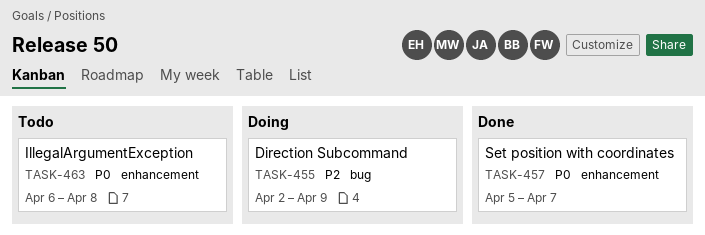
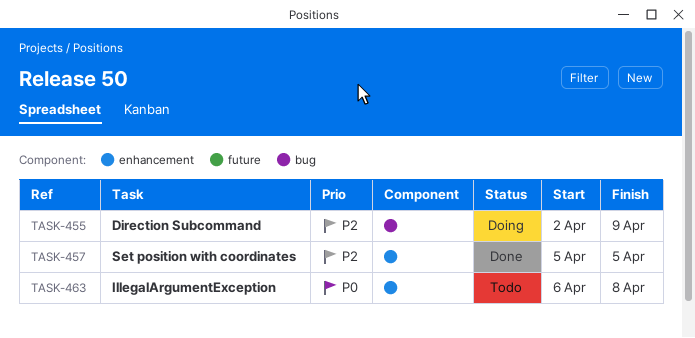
TASK-457, priority: P0 -> P2
TASK-457, due: Apr 7 -> Apr 5

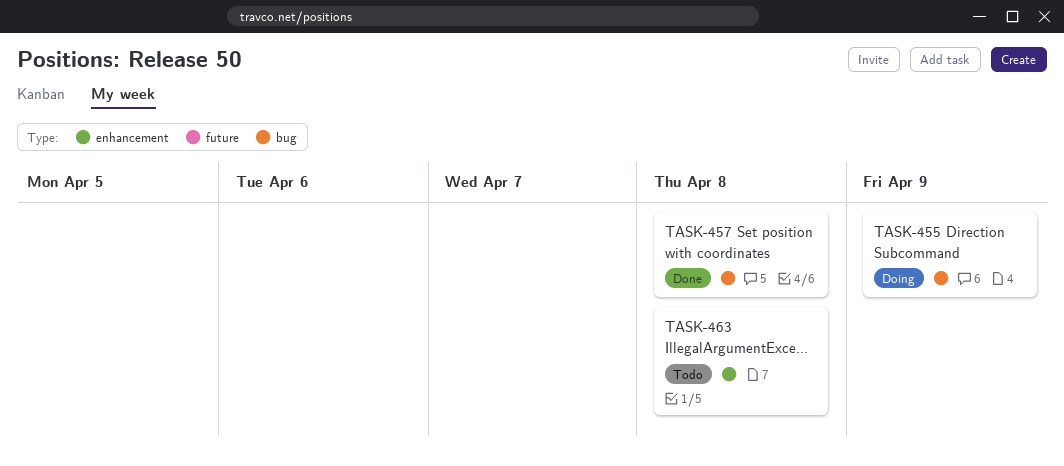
TASK-457, label: enhancement -> bug
TASK-457, due: Apr 5 -> Apr 8

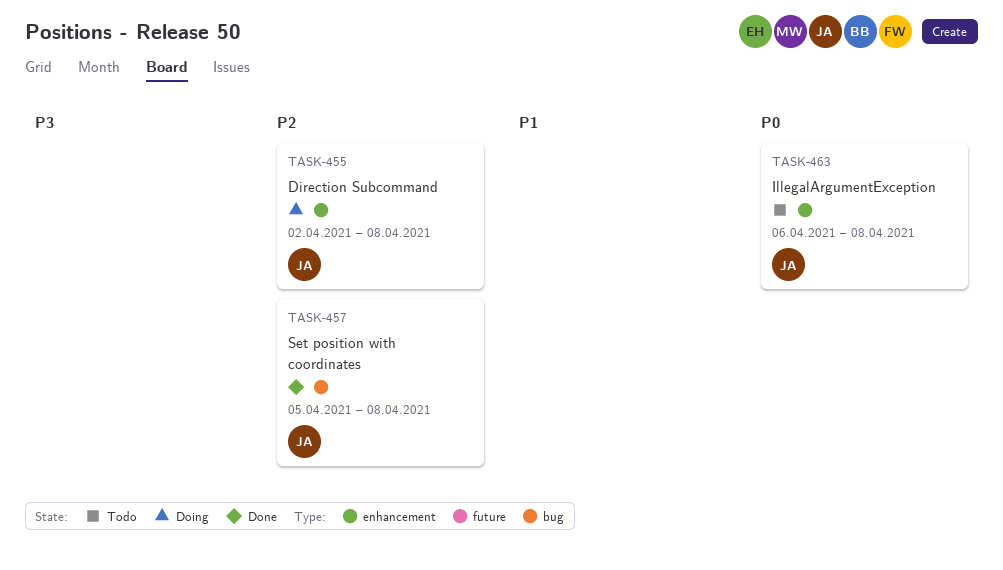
TASK-455, label: bug -> enhancement
TASK-455, due: Apr 9 -> Apr 8

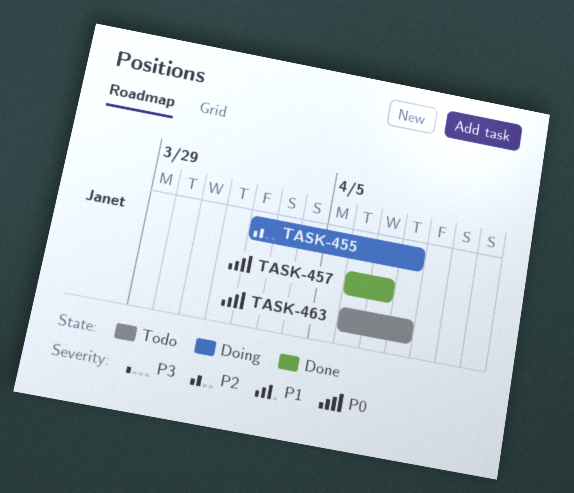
TASK-457, priority: P2 -> P0
TASK-457, start: Apr 5 -> Apr 6
TASK-457, due: Apr 8 -> Apr 7

